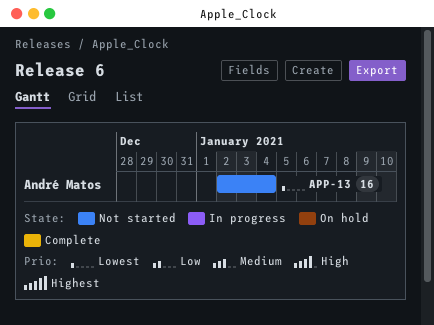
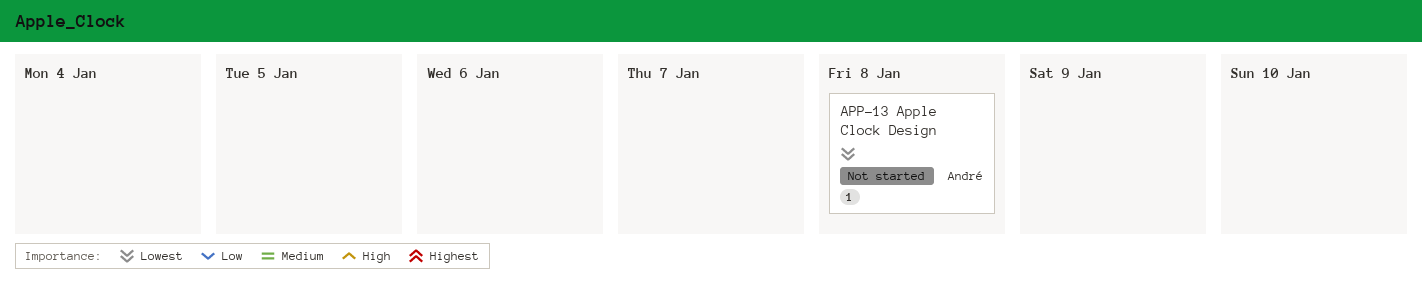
APP-13, estimate: 16 -> 1
APP-13, due: Jan 4 -> Jan 8

